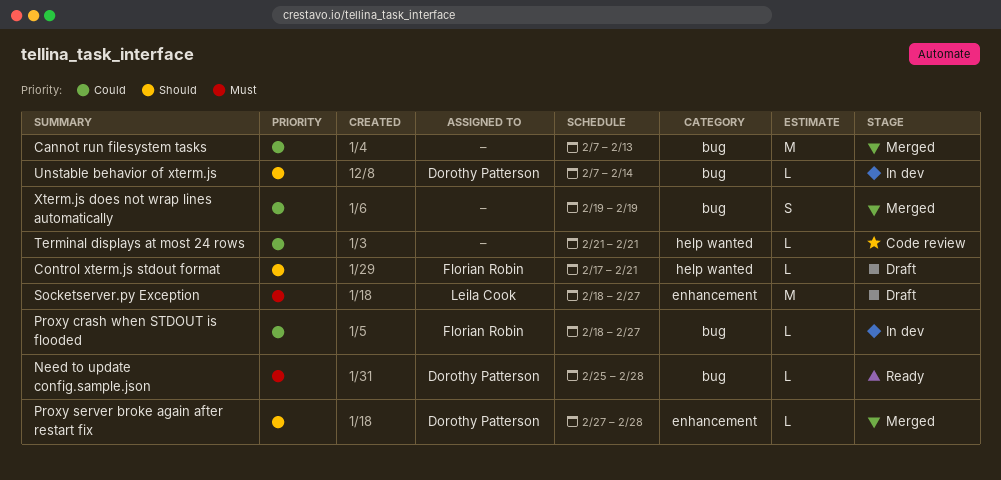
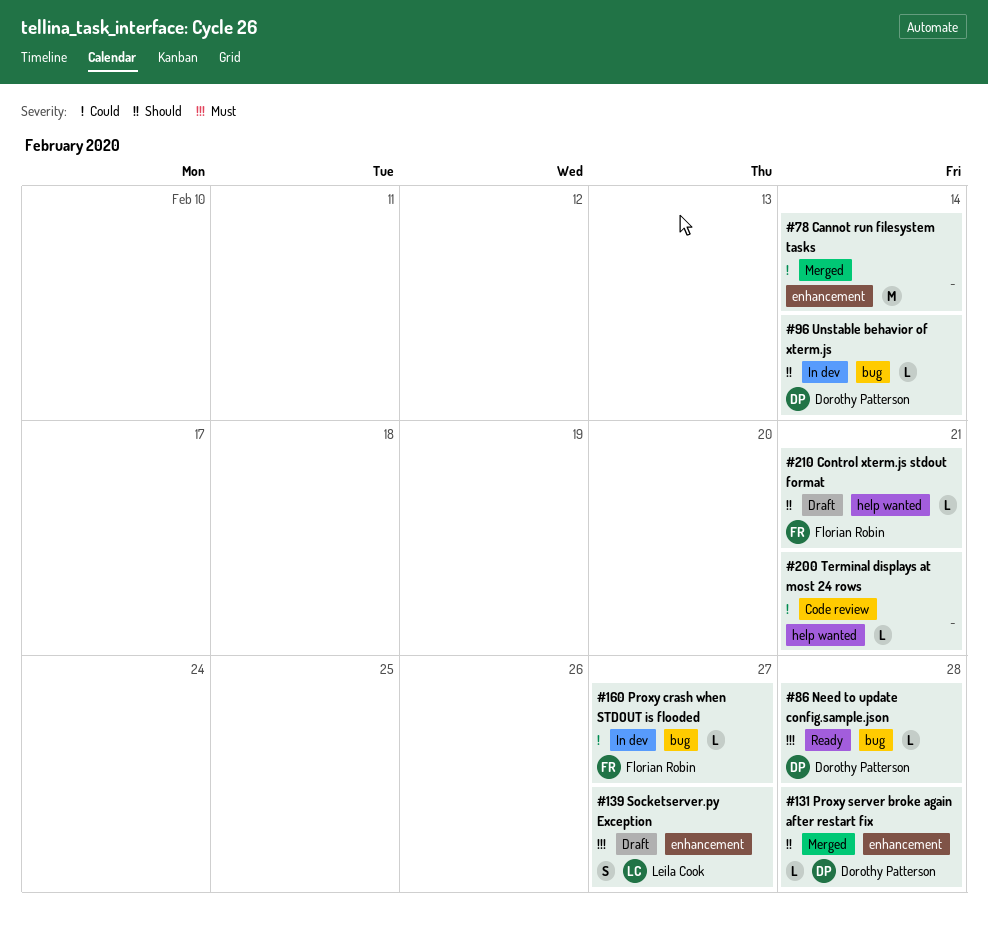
Cannot run filesystem tasks, label: bug -> enhancement
Cannot run filesystem tasks, due: Feb 13 -> Feb 14
Socketserver.py Exception, estimate: M -> S
Xterm.js does not wrap lines automatically: present -> none

